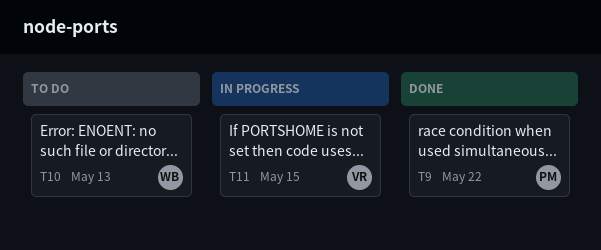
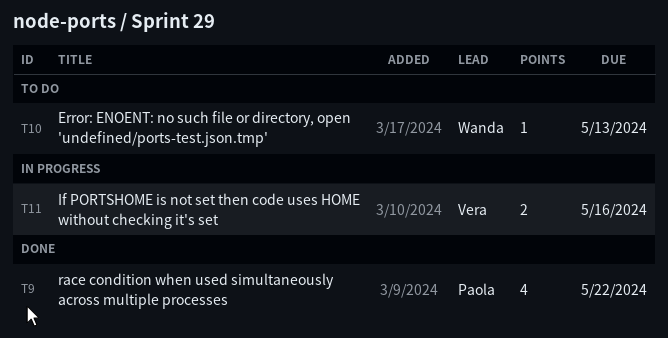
T11, due: May 15 -> May 16

